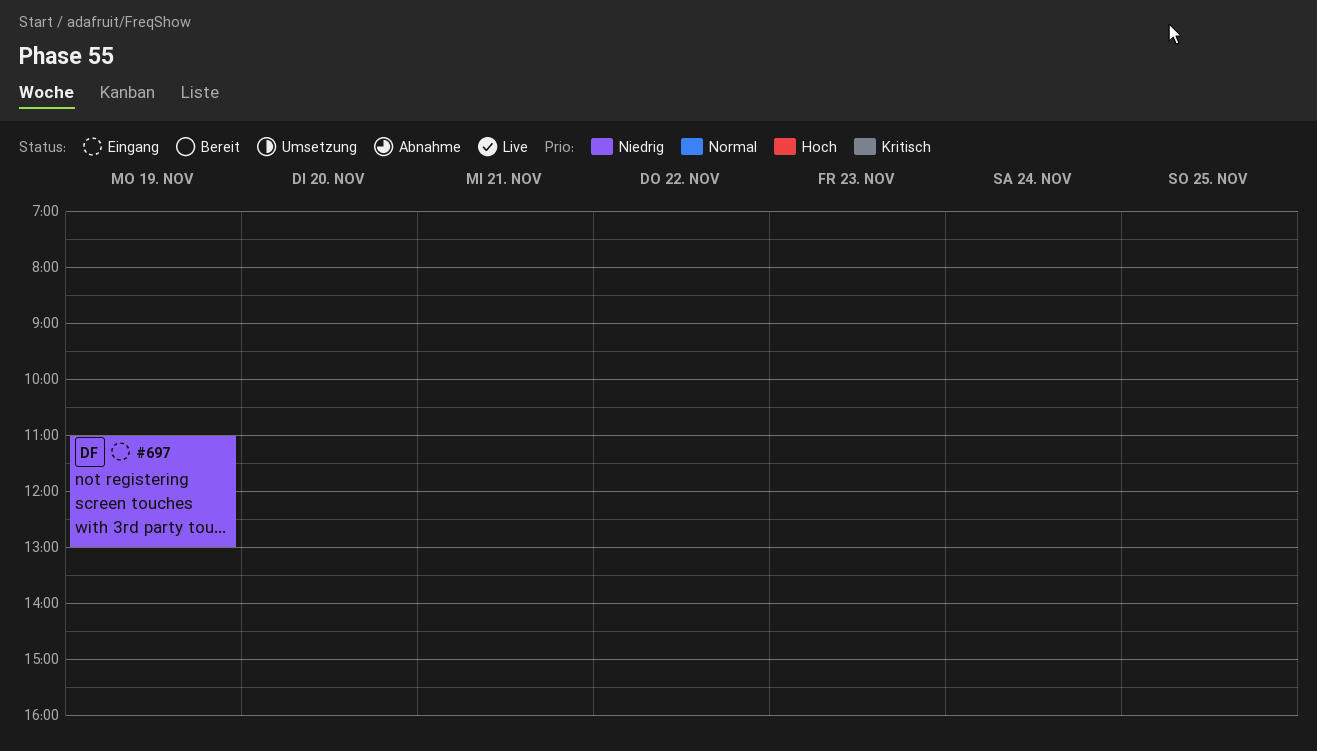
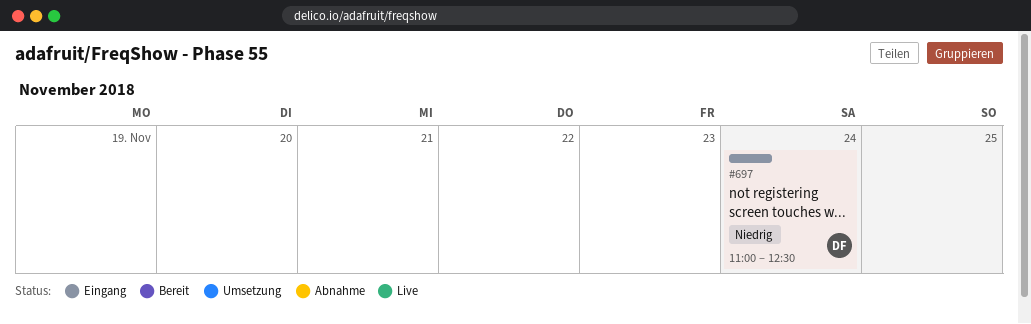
#697, day: Nov 19 -> Nov 24
#697, ends: 13:00 -> 12:30

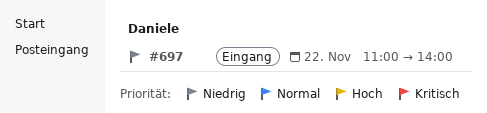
#697, day: Nov 24 -> Nov 22
#697, ends: 12:30 -> 14:00

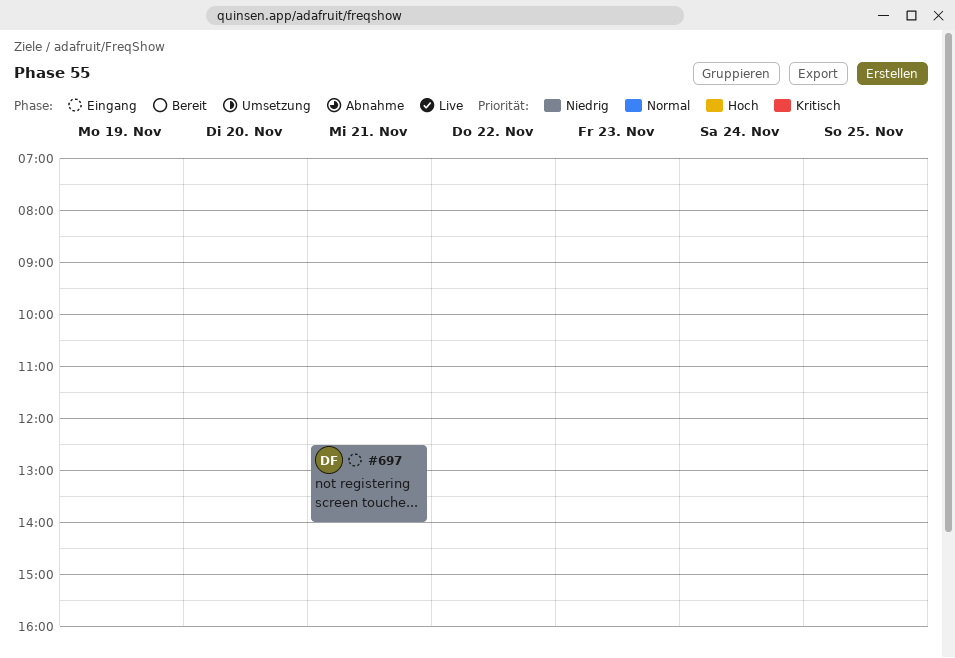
#697, day: Nov 22 -> Nov 21
#697, begins: 11:00 -> 12:30

